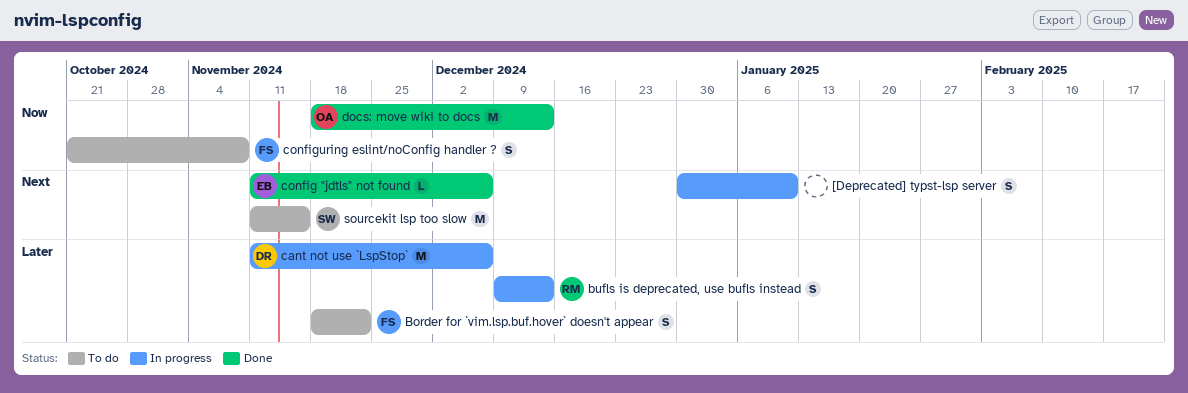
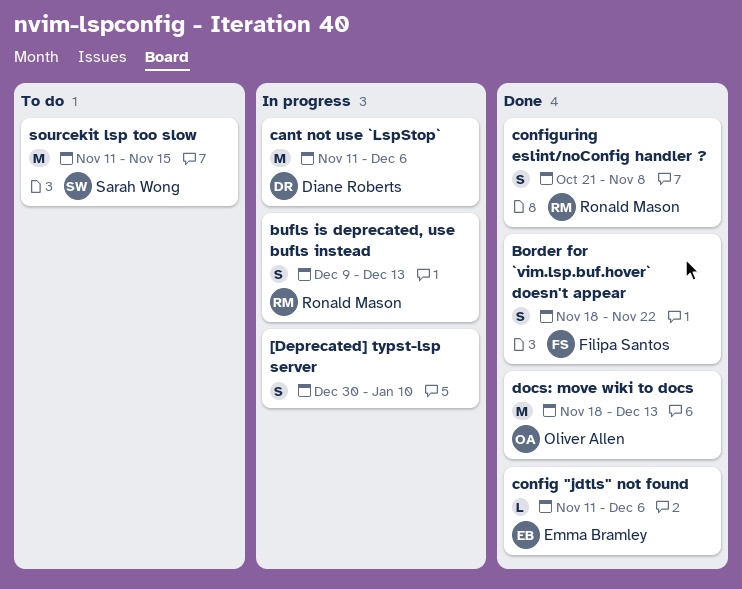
Border for `vim.lsp.buf.hover` doesn't appear, status: To do -> Done
configuring eslint/noConfig handler ?, status: To do -> Done
configuring eslint/noConfig handler ?, owner: Filipa Santos -> Ronald Mason

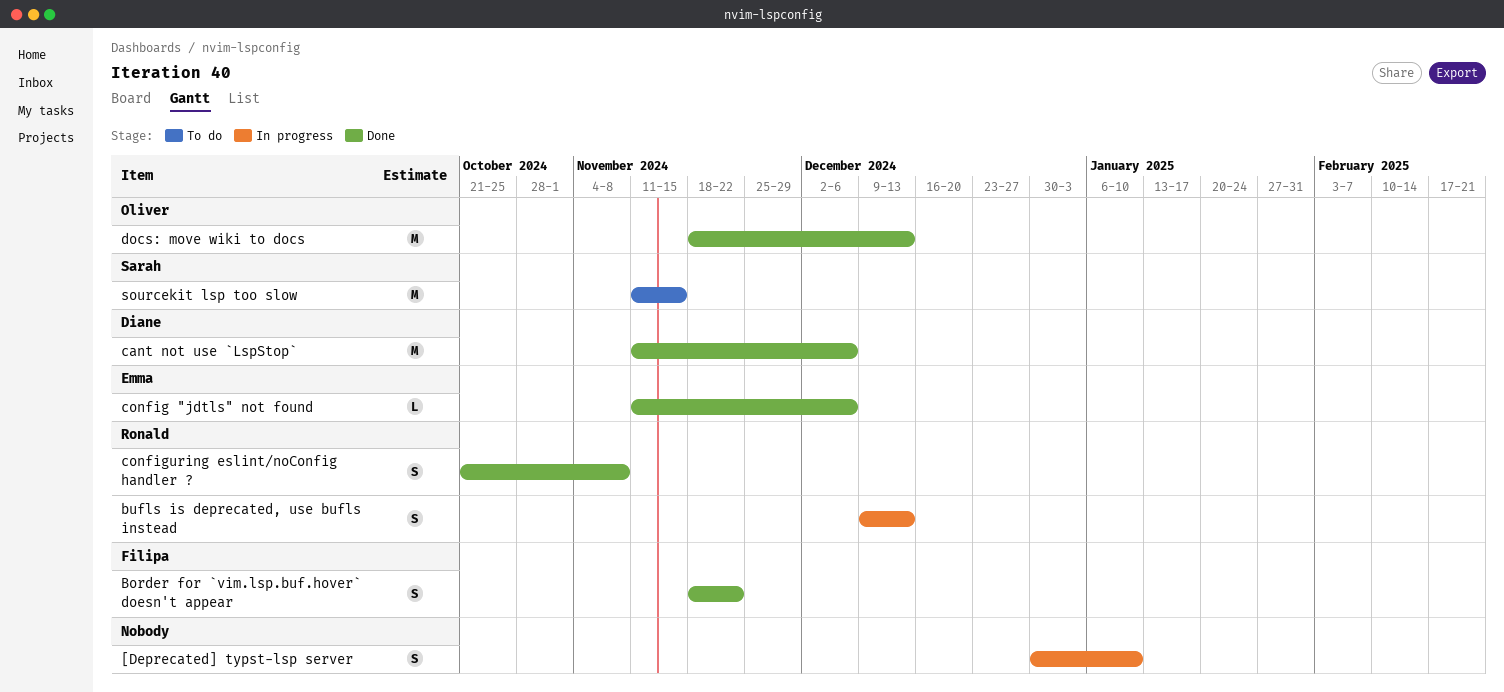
cant not use `LspStop`, status: In progress -> Done

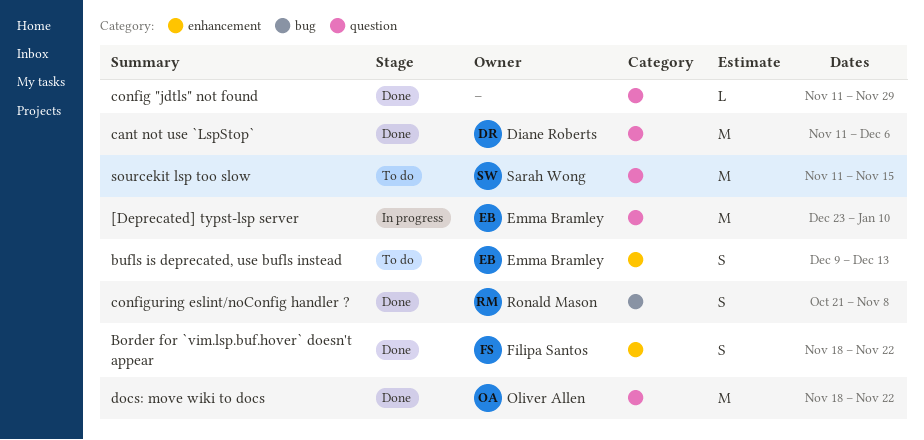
[Deprecated] typst-lsp server, owner: none -> Emma Bramley
[Deprecated] typst-lsp server, estimate: S -> M
[Deprecated] typst-lsp server, start: Dec 30 -> Dec 23
bufls is deprecated, use bufls instead, status: In progress -> To do
bufls is deprecated, use bufls instead, owner: Ronald Mason -> Emma Bramley
config "jdtls" not found, owner: Emma Bramley -> none
config "jdtls" not found, due: Dec 6 -> Nov 29
docs: move wiki to docs, due: Dec 13 -> Nov 22

